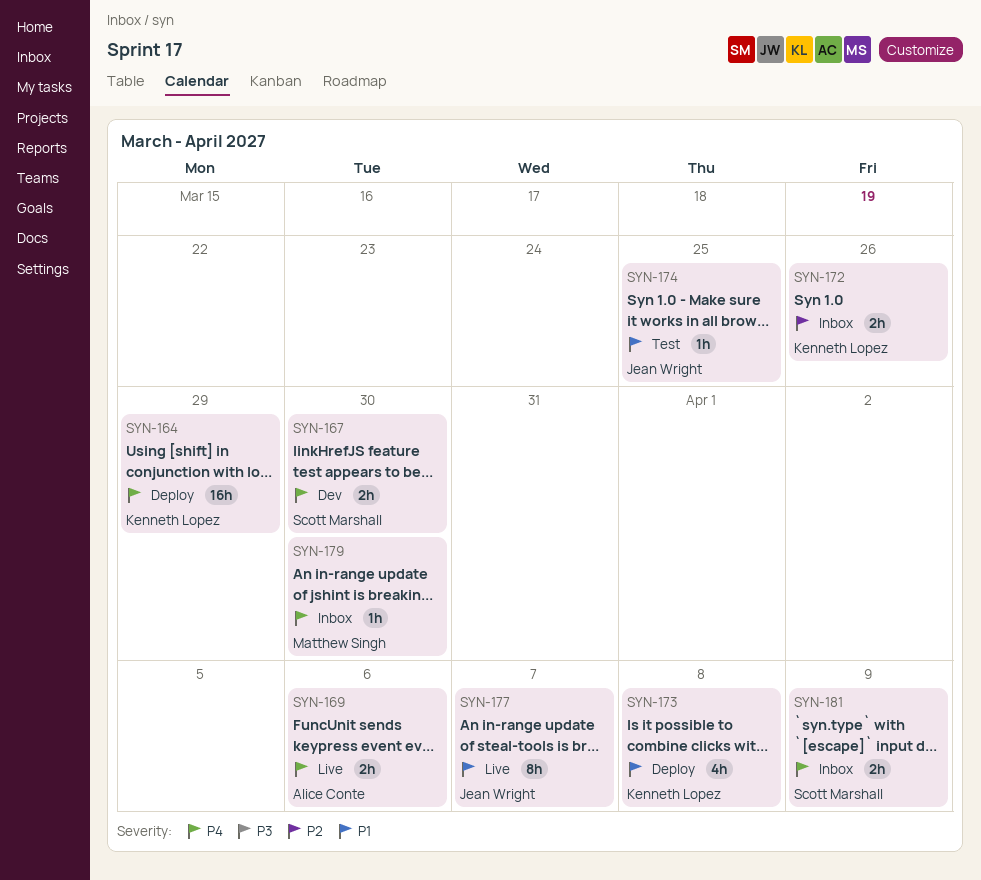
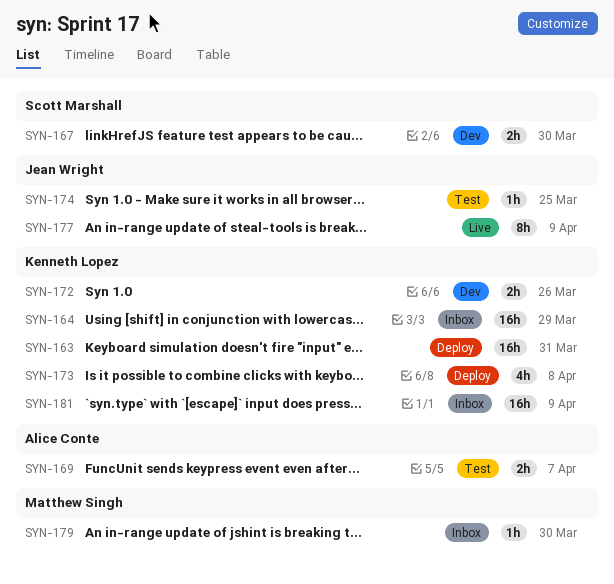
SYN-163: none -> present
SYN-164, status: Deploy -> Inbox
SYN-169, status: Live -> Test
SYN-169, due: Apr 6 -> Apr 7
SYN-172, status: Inbox -> Dev
SYN-177, due: Apr 7 -> Apr 9
SYN-181, owner: Scott Marshall -> Kenneth Lopez
SYN-181, estimate: 2h -> 16h

